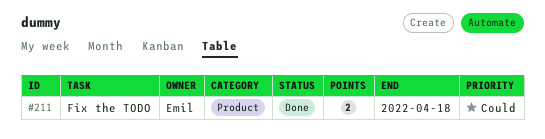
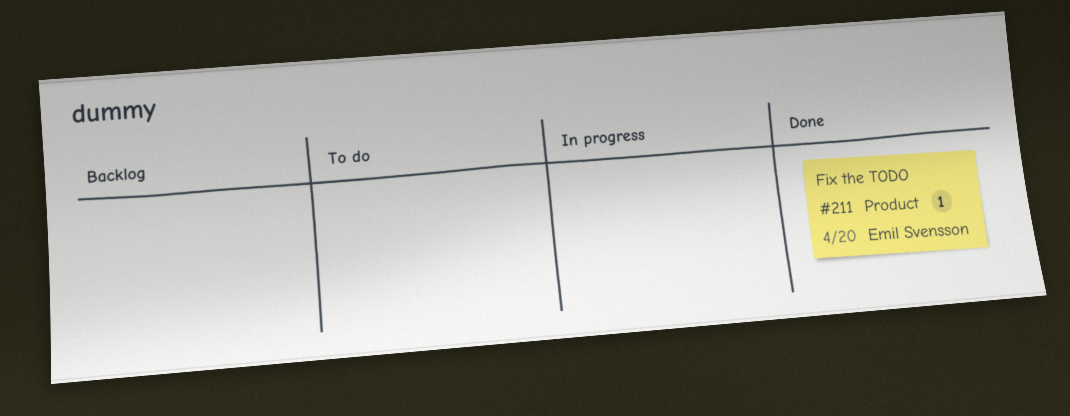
#211, estimate: 2 -> 1
#211, due: Apr 18 -> Apr 20

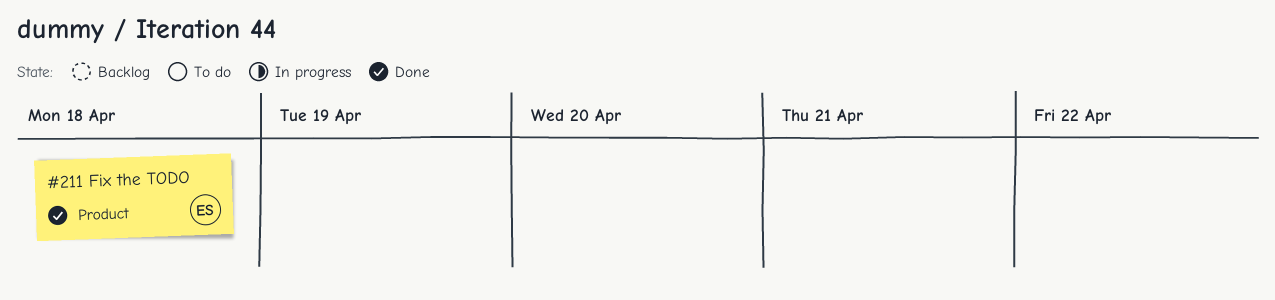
#211, due: Apr 20 -> Apr 18

